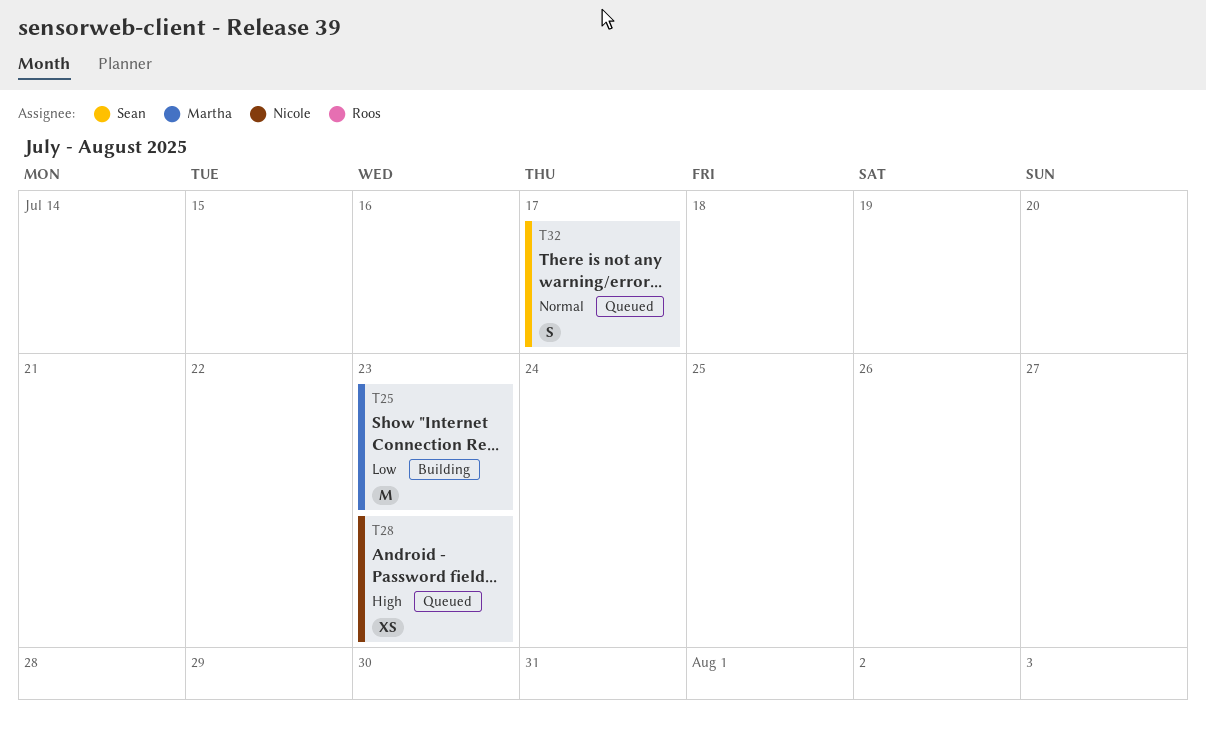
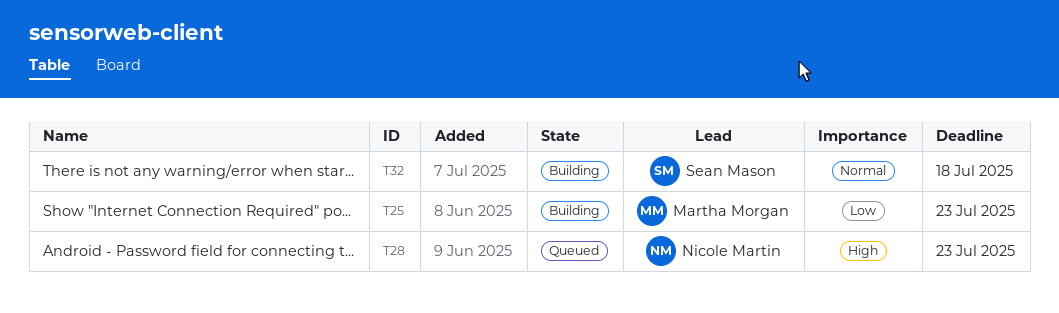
T32, status: Queued -> Building
T32, due: Jul 17 -> Jul 18

